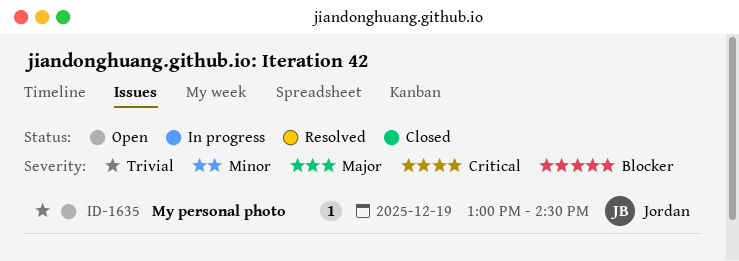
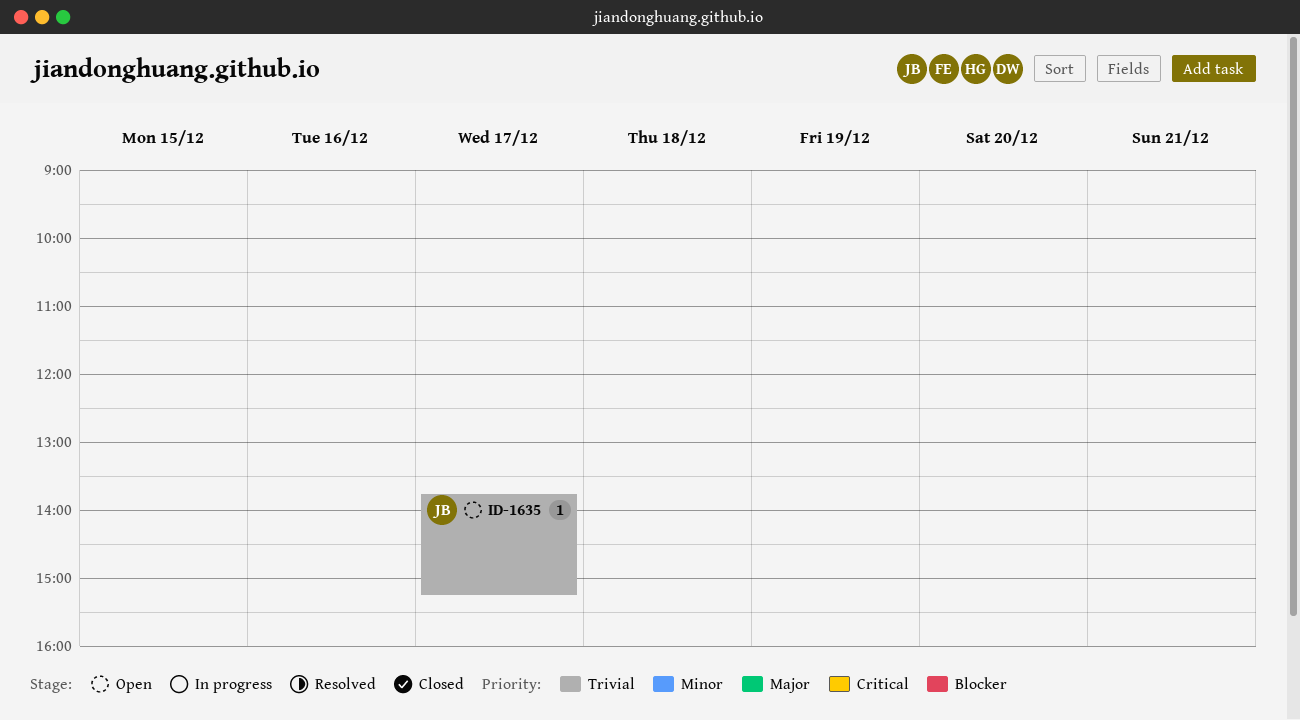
ID-1635, day: Dec 19 -> Dec 17
ID-1635, begins: 13:00 -> 13:45
ID-1635, ends: 14:30 -> 15:15

